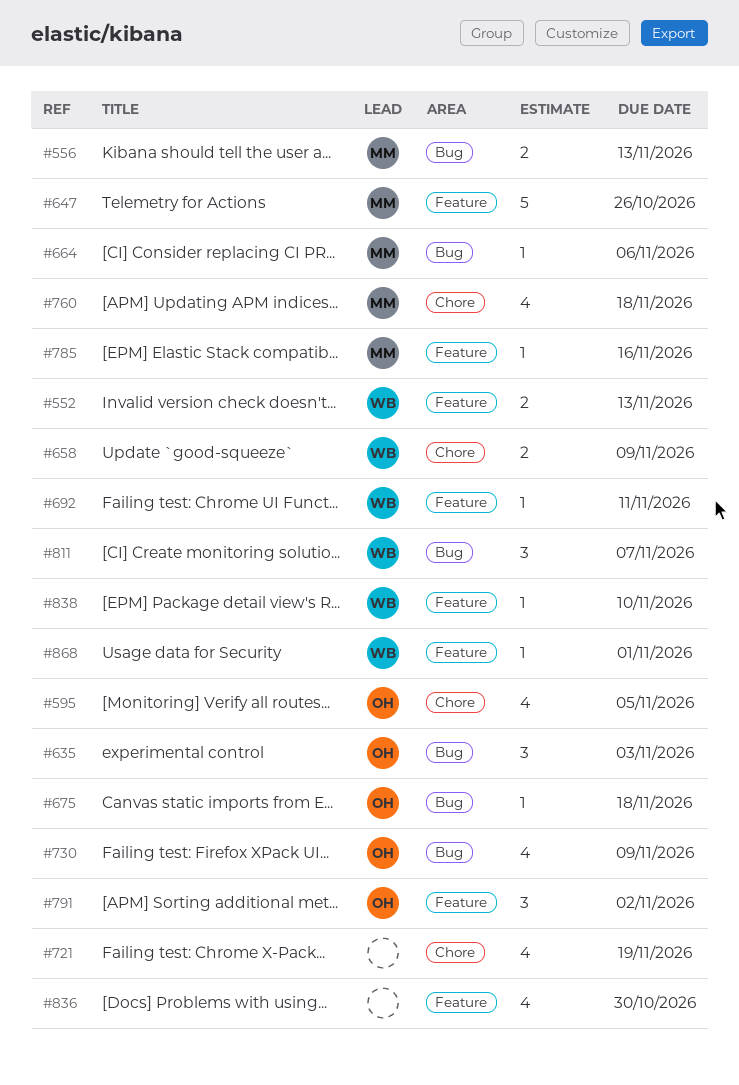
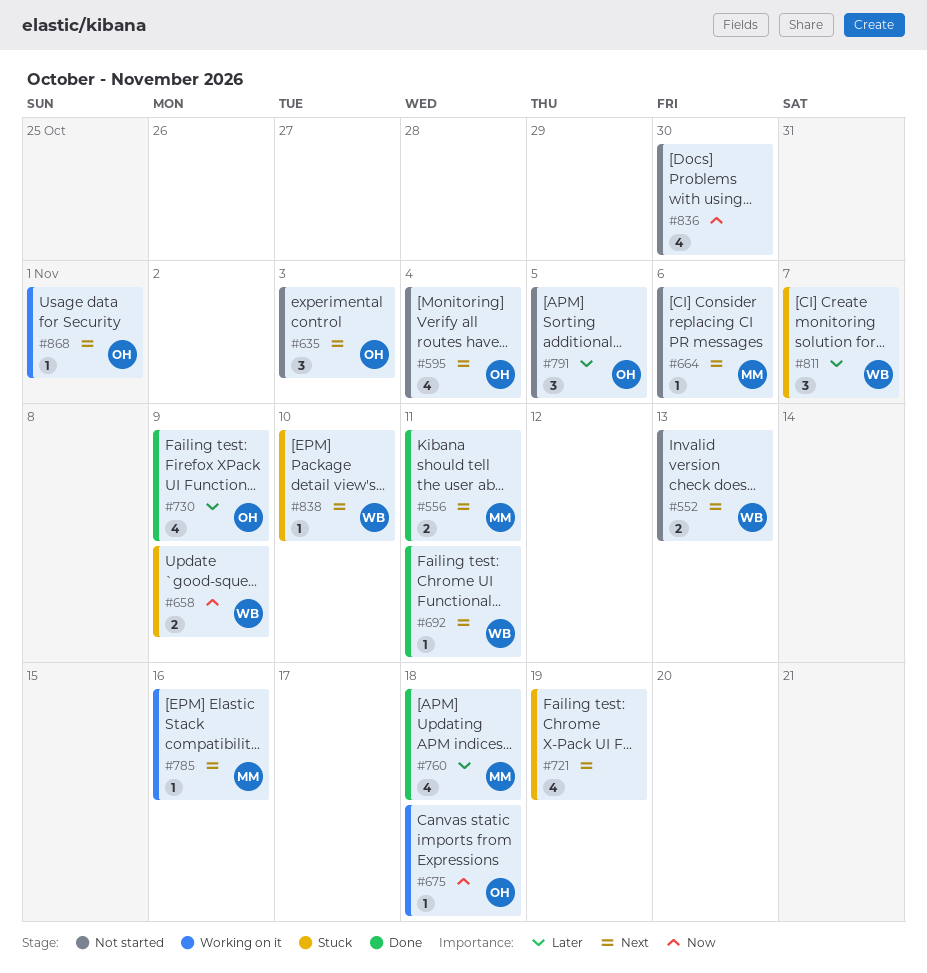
#556, due: Nov 13 -> Nov 11
#595, due: Nov 5 -> Nov 4
#647: present -> none
#791, due: Nov 2 -> Nov 5
#868, owner: WB -> OH

